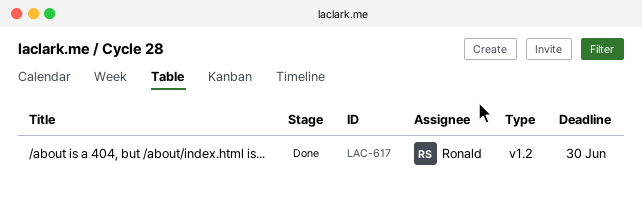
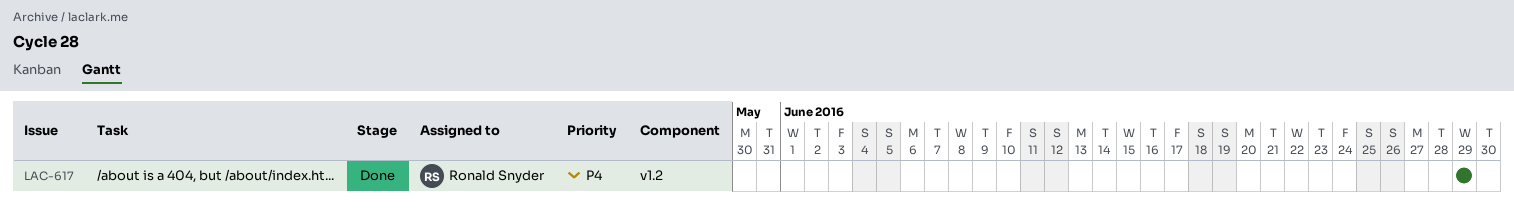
LAC-617, due: Jun 30 -> Jun 29

